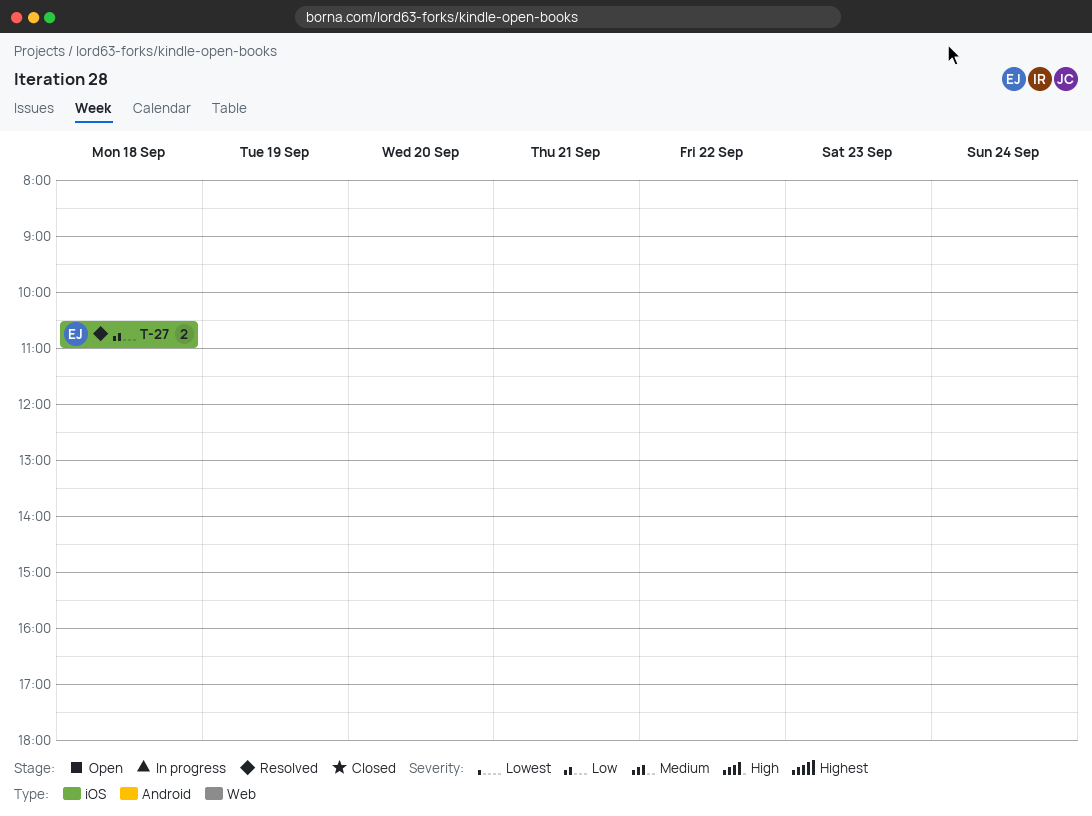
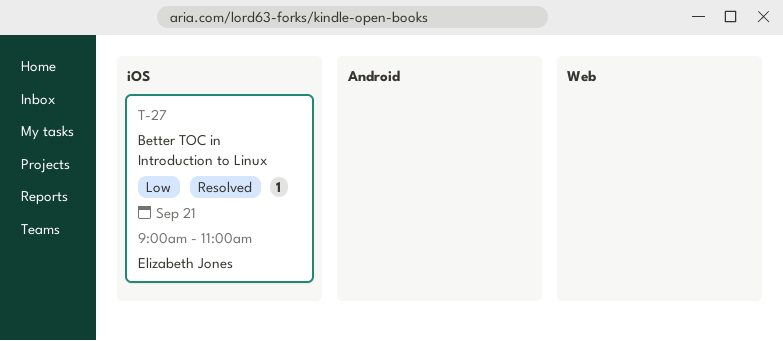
T-27, estimate: 2 -> 1
T-27, day: Sep 18 -> Sep 21
T-27, begins: 10:30 -> 09:00

